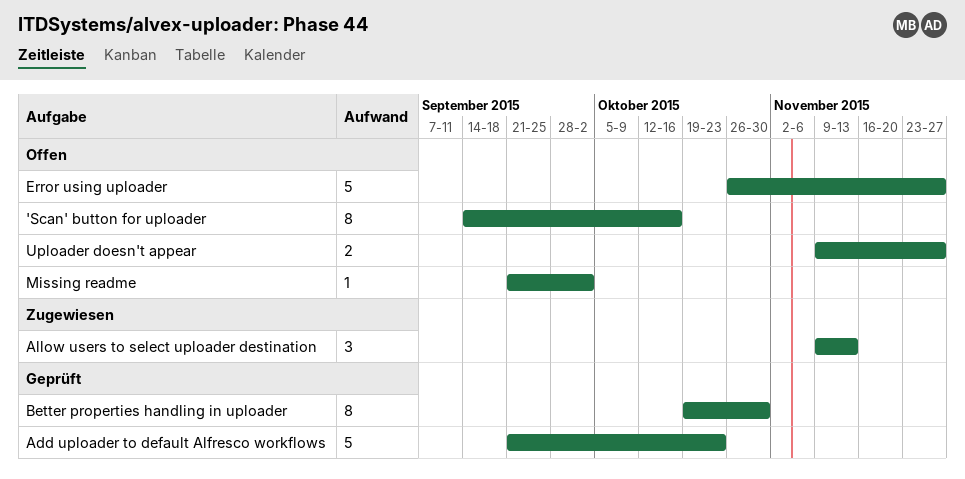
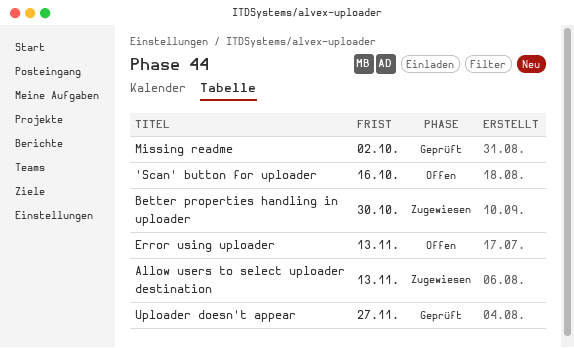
Add uploader to default Alfresco workflows: present -> none
Better properties handling in uploader, status: Geprüft -> Zugewiesen
Error using uploader, due: Nov 27 -> Nov 13
Missing readme, status: Offen -> Geprüft
Uploader doesn't appear, status: Offen -> Geprüft

